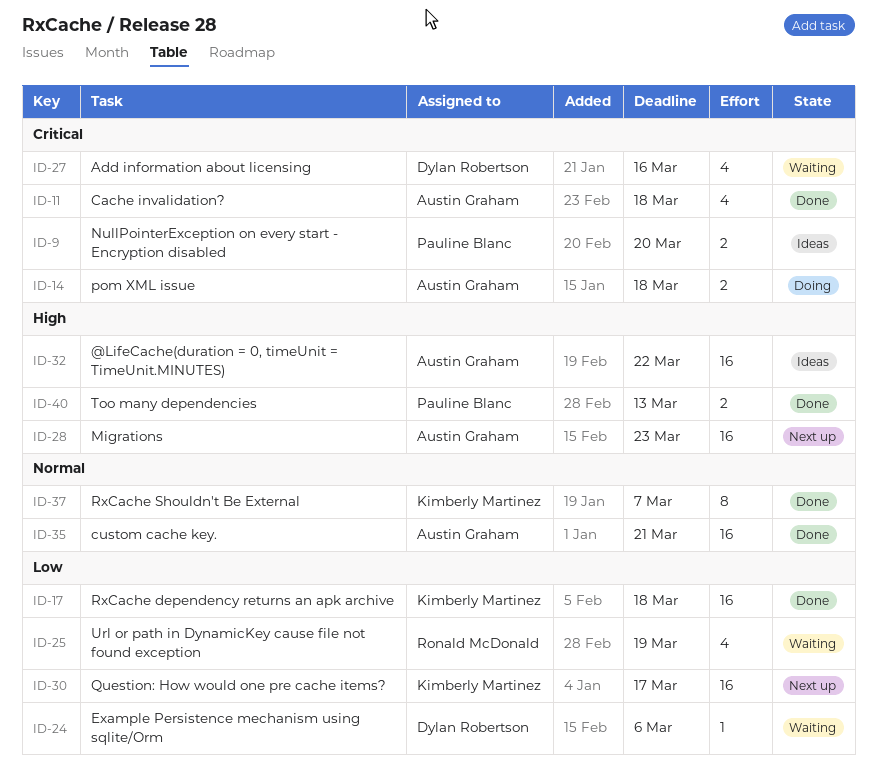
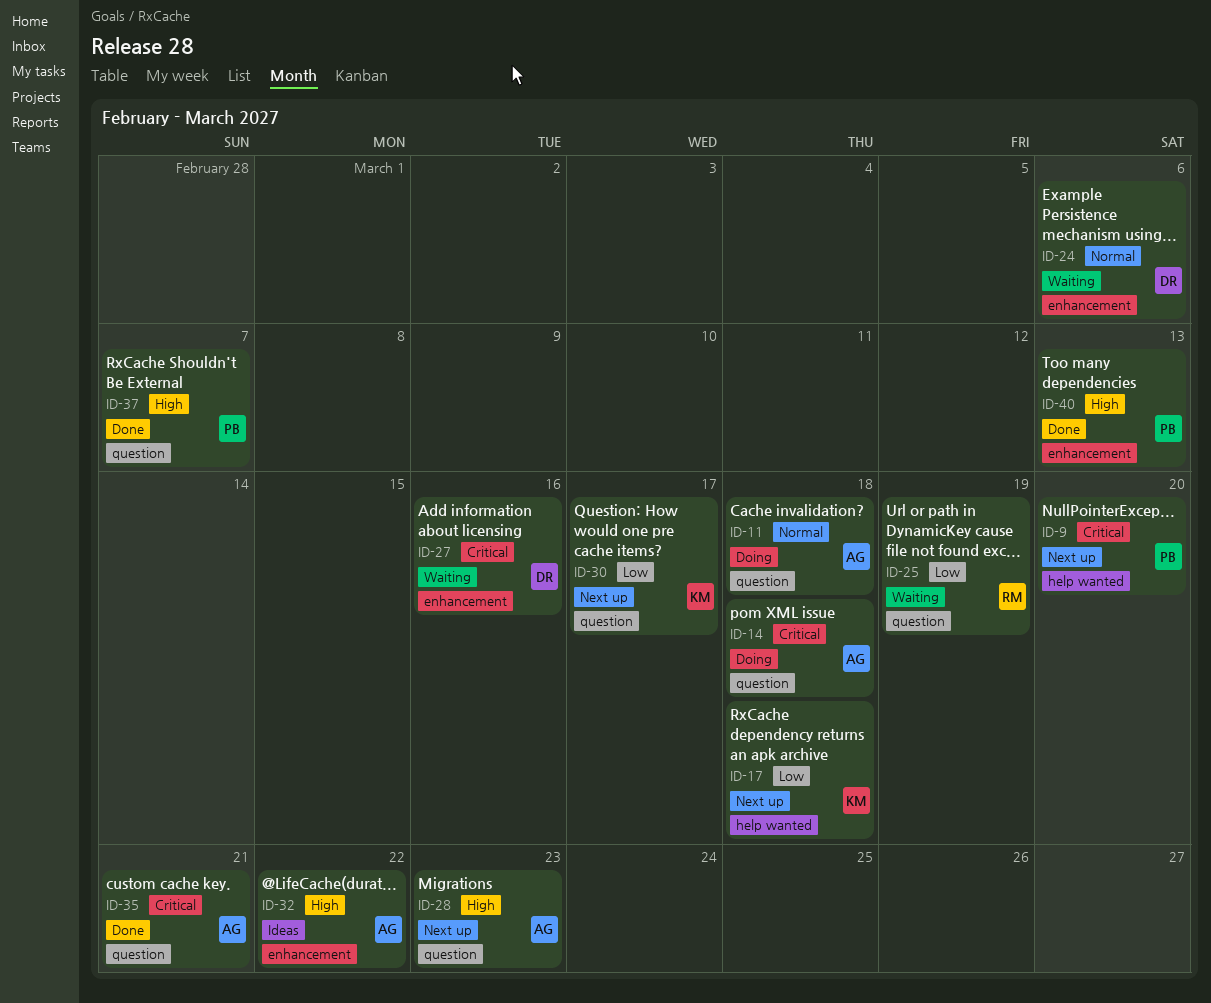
ID-9, status: Ideas -> Next up
ID-11, status: Done -> Doing
ID-11, priority: Critical -> Normal
ID-17, status: Done -> Next up
ID-24, priority: Low -> Normal
ID-35, priority: Normal -> Critical
ID-37, owner: Kimberly Martinez -> Pauline Blanc
ID-37, priority: Normal -> High

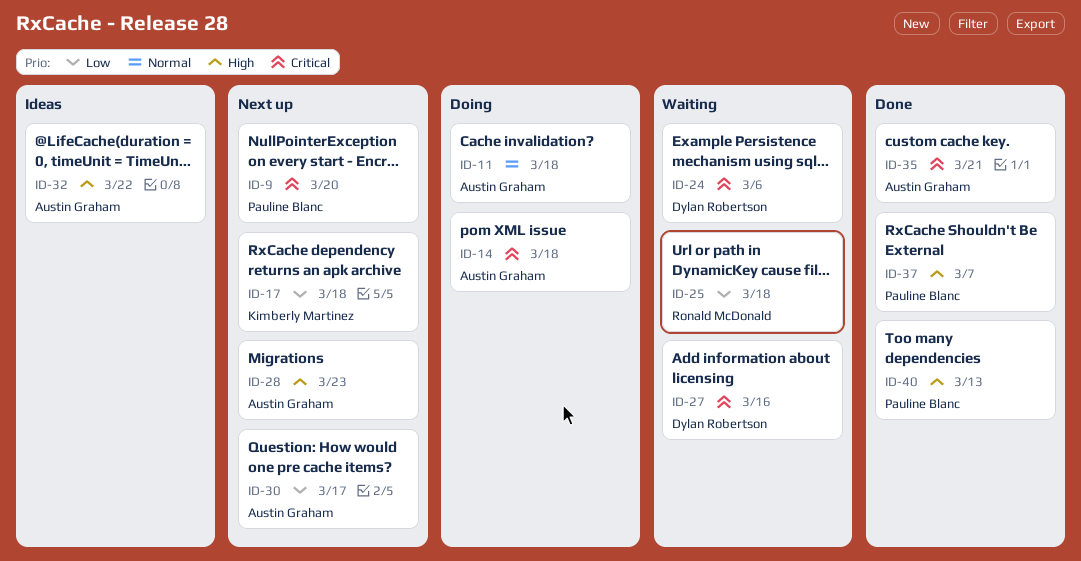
ID-24, priority: Normal -> Critical
ID-25, due: Mar 19 -> Mar 18
ID-30, owner: Kimberly Martinez -> Austin Graham

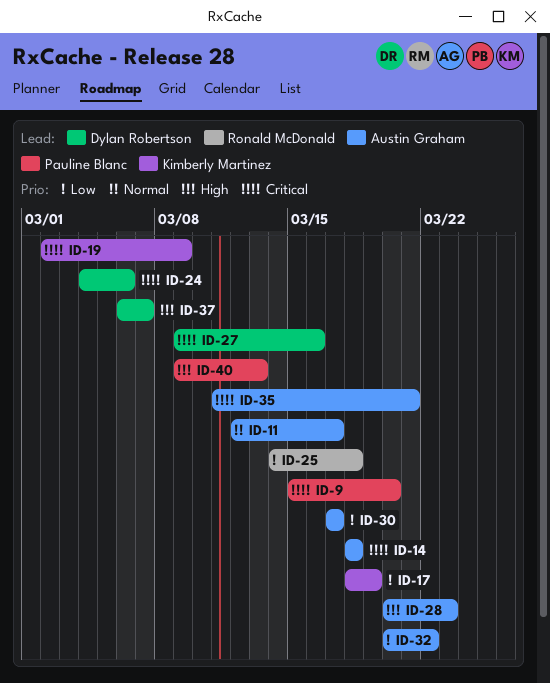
ID-11, due: Mar 18 -> Mar 17
ID-17, due: Mar 18 -> Mar 19
ID-19: none -> present
ID-32, priority: High -> Low
ID-37, owner: Pauline Blanc -> Dylan Robertson

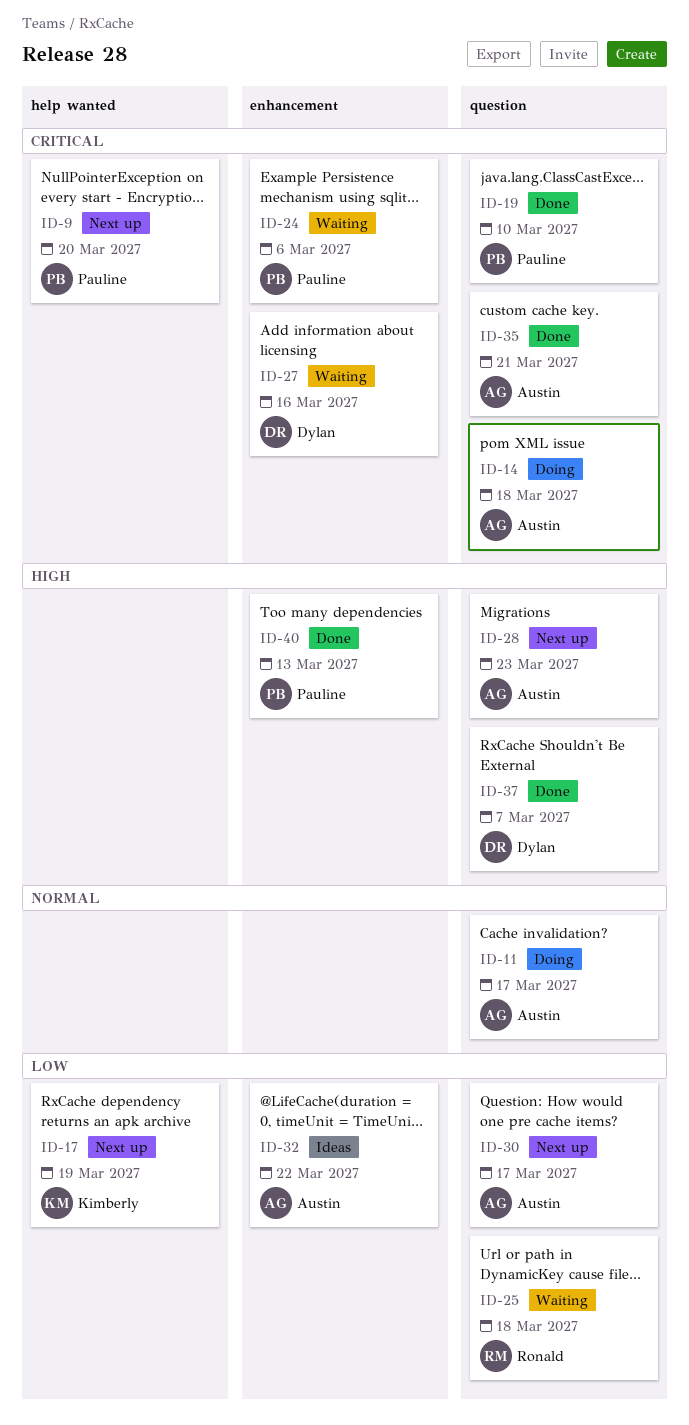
ID-19, owner: Kimberly Martinez -> Pauline Blanc
ID-19, due: Mar 9 -> Mar 10
ID-24, owner: Dylan Robertson -> Pauline Blanc

